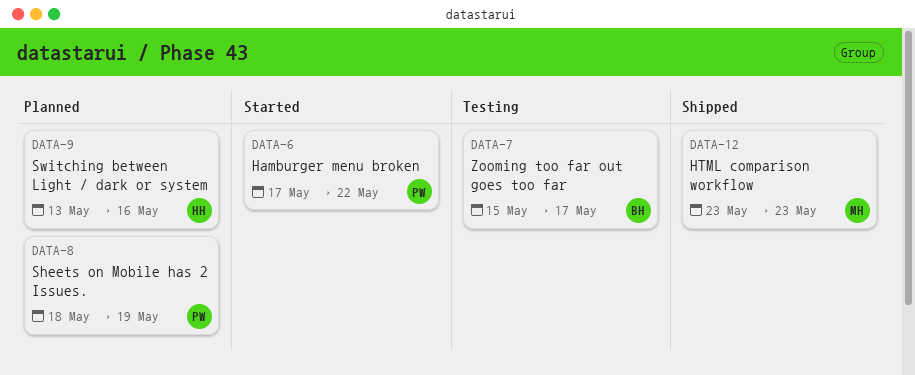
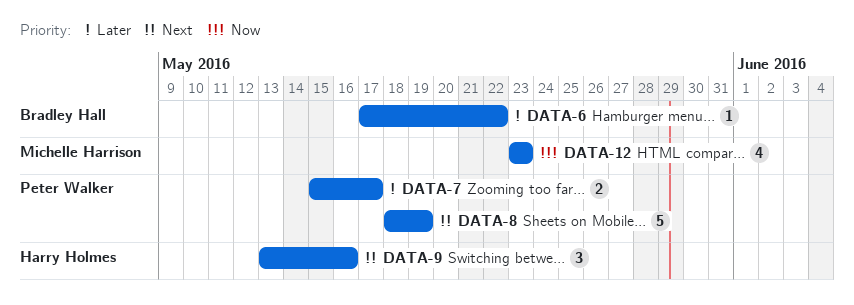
DATA-6, owner: Peter Walker -> Bradley Hall
DATA-7, owner: Bradley Hall -> Peter Walker

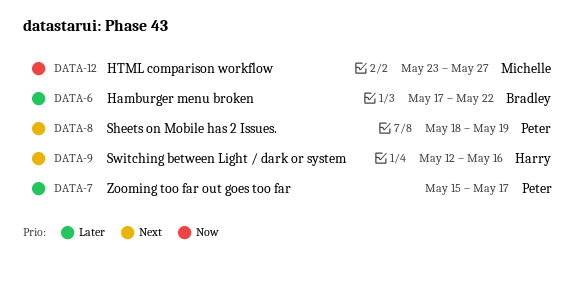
DATA-9, start: May 13 -> May 12
DATA-12, due: May 23 -> May 27

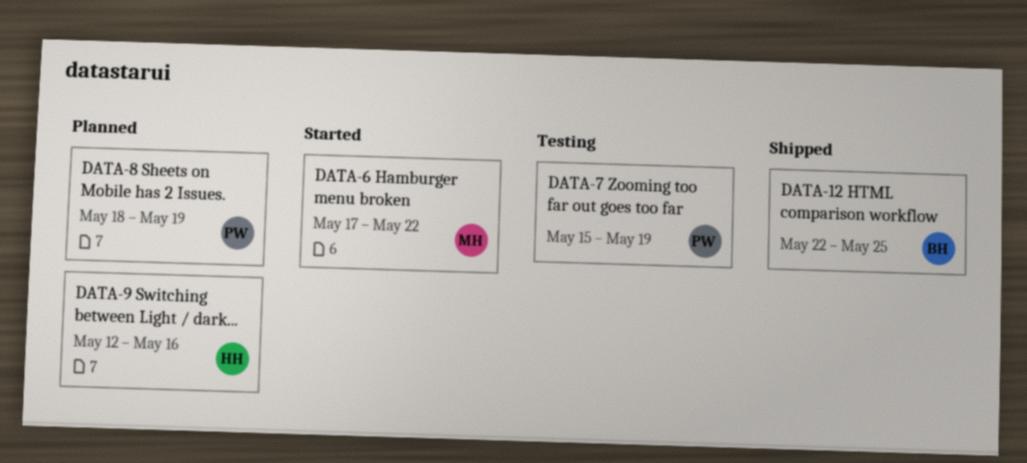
DATA-6, owner: Bradley -> Michelle
DATA-7, due: May 17 -> May 19
DATA-12, owner: Michelle -> Bradley
DATA-12, start: May 23 -> May 22
DATA-12, due: May 27 -> May 25

